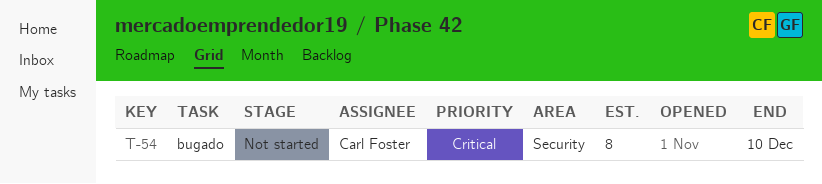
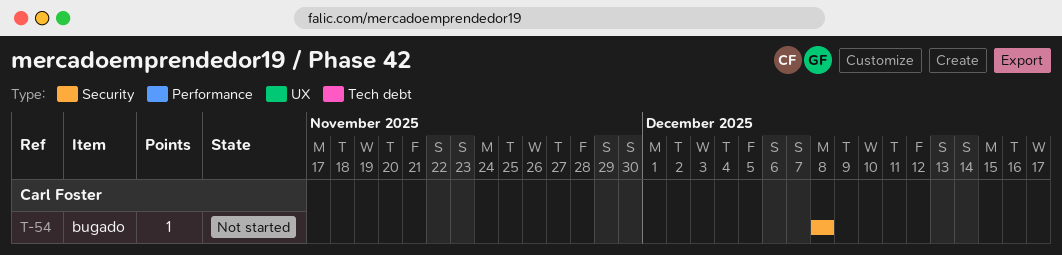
T-54, estimate: 8 -> 1
T-54, due: Dec 10 -> Dec 8

